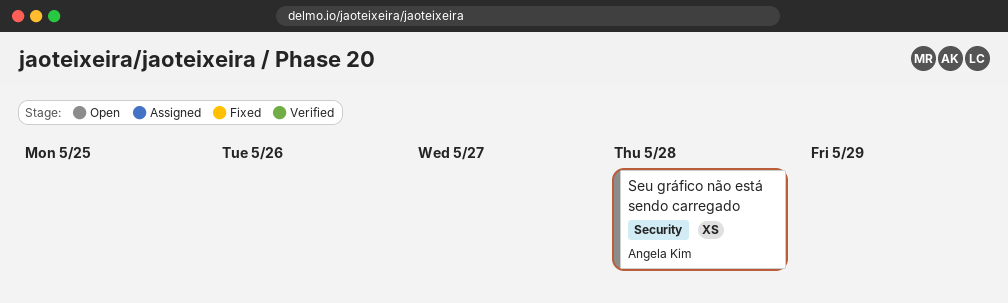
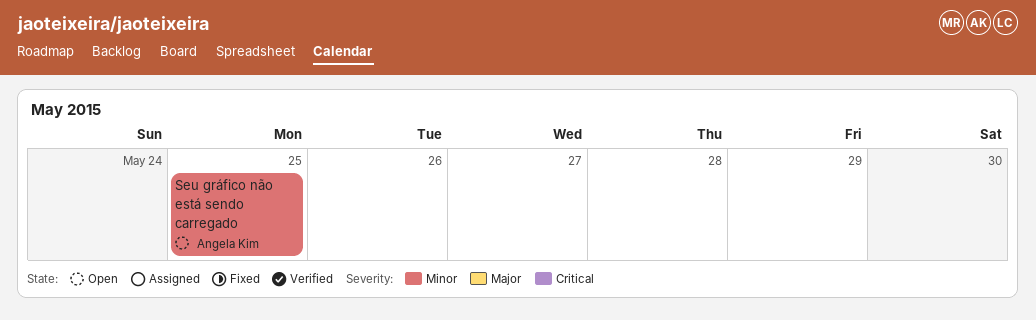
Seu gráfico não está sendo carregado, due: May 28 -> May 25

